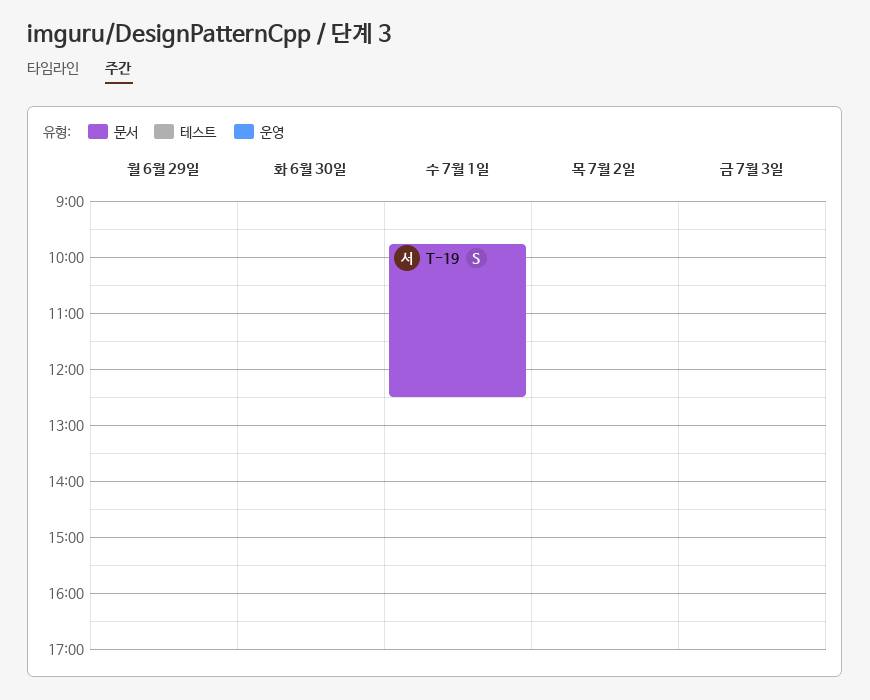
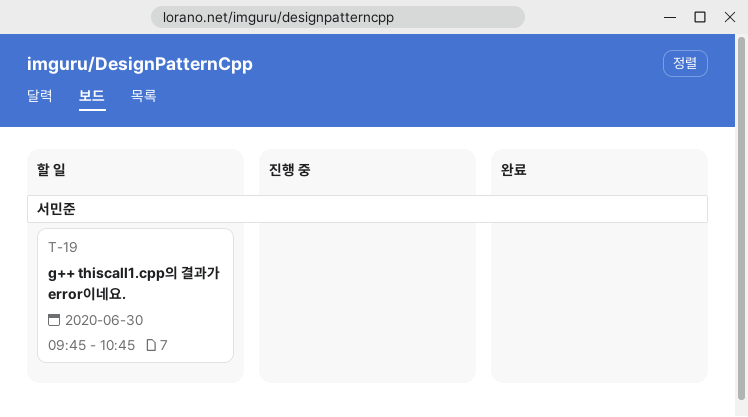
T-19, day: Jul 1 -> Jun 30
T-19, ends: 12:30 -> 10:45

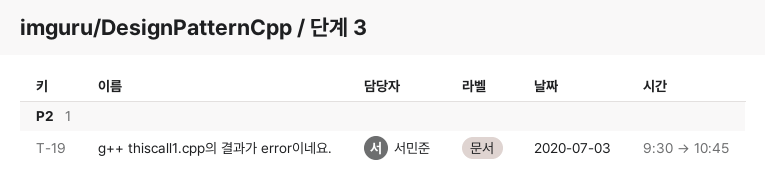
T-19, day: Jun 30 -> Jul 3
T-19, begins: 09:45 -> 09:30

